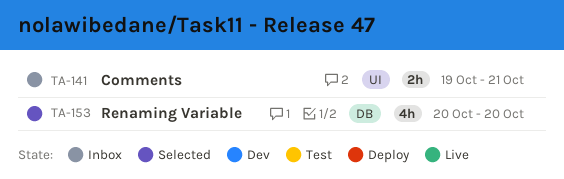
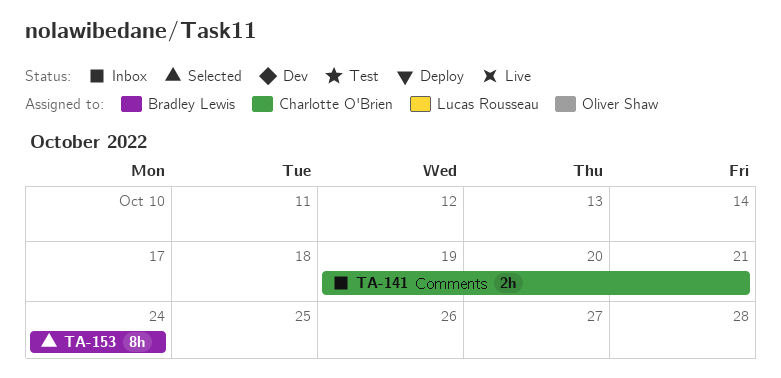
TA-153, estimate: 4h -> 8h
TA-153, start: Oct 20 -> Oct 24
TA-153, due: Oct 20 -> Oct 24

